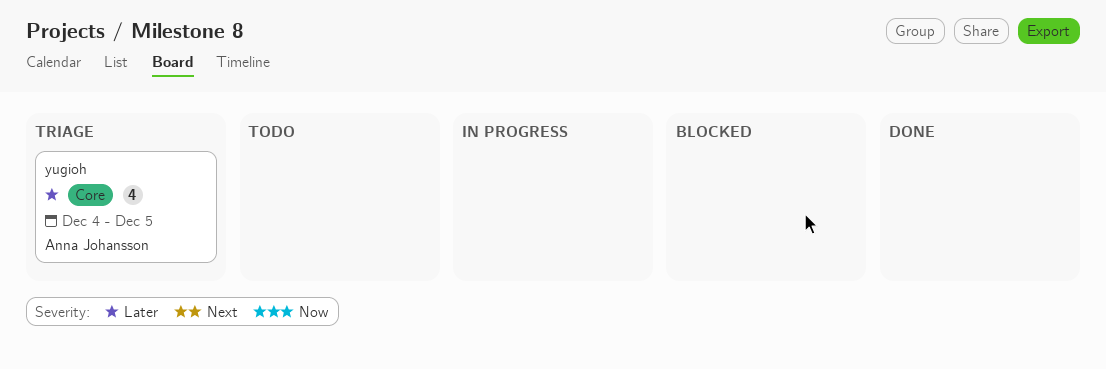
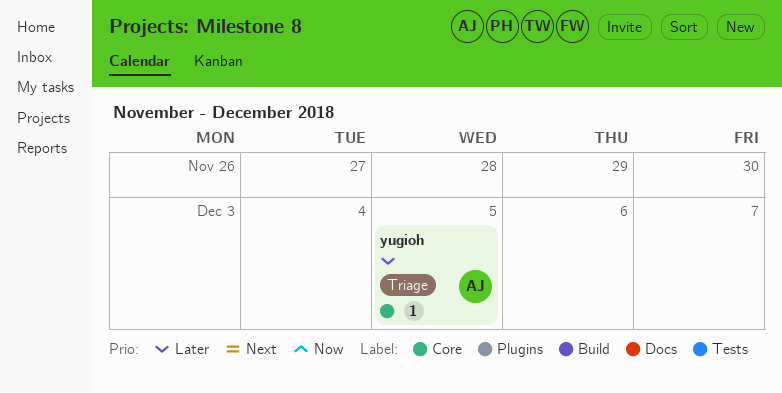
yugioh, estimate: 4 -> 1

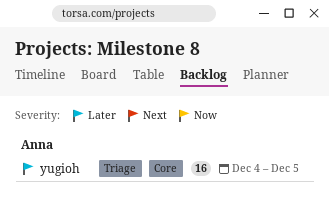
yugioh, estimate: 1 -> 16

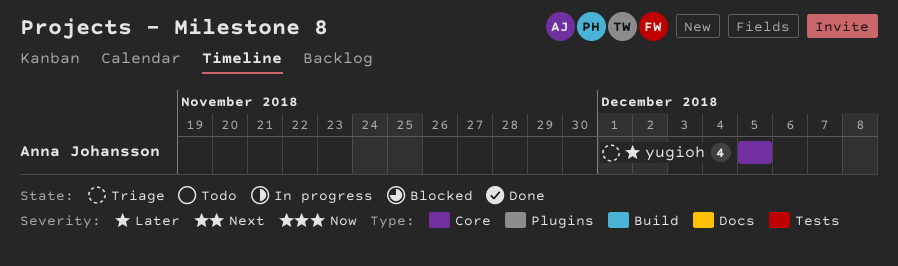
yugioh, estimate: 16 -> 4
yugioh, start: Dec 4 -> Dec 5

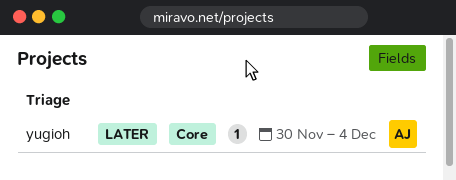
yugioh, estimate: 4 -> 1
yugioh, start: Dec 5 -> Nov 30
yugioh, due: Dec 5 -> Dec 4

